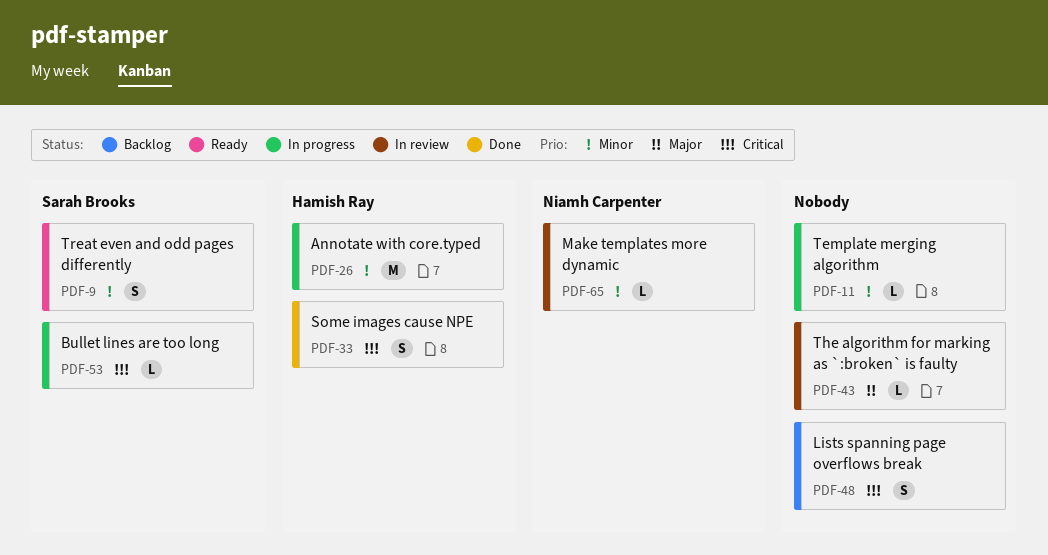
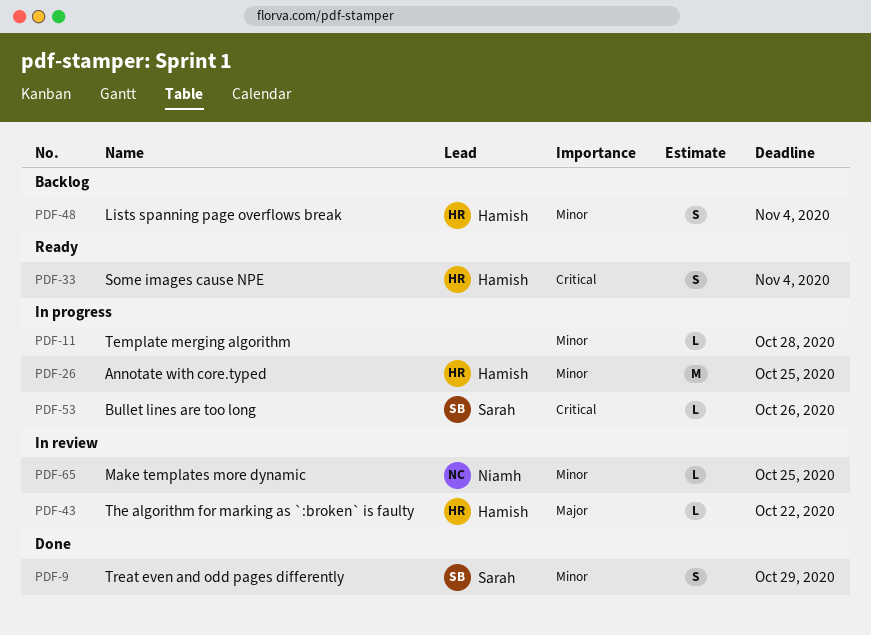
PDF-9, status: Ready -> Done
PDF-33, status: Done -> Ready
PDF-43, owner: none -> Hamish Ray
PDF-48, owner: none -> Hamish Ray
PDF-48, priority: Critical -> Minor

